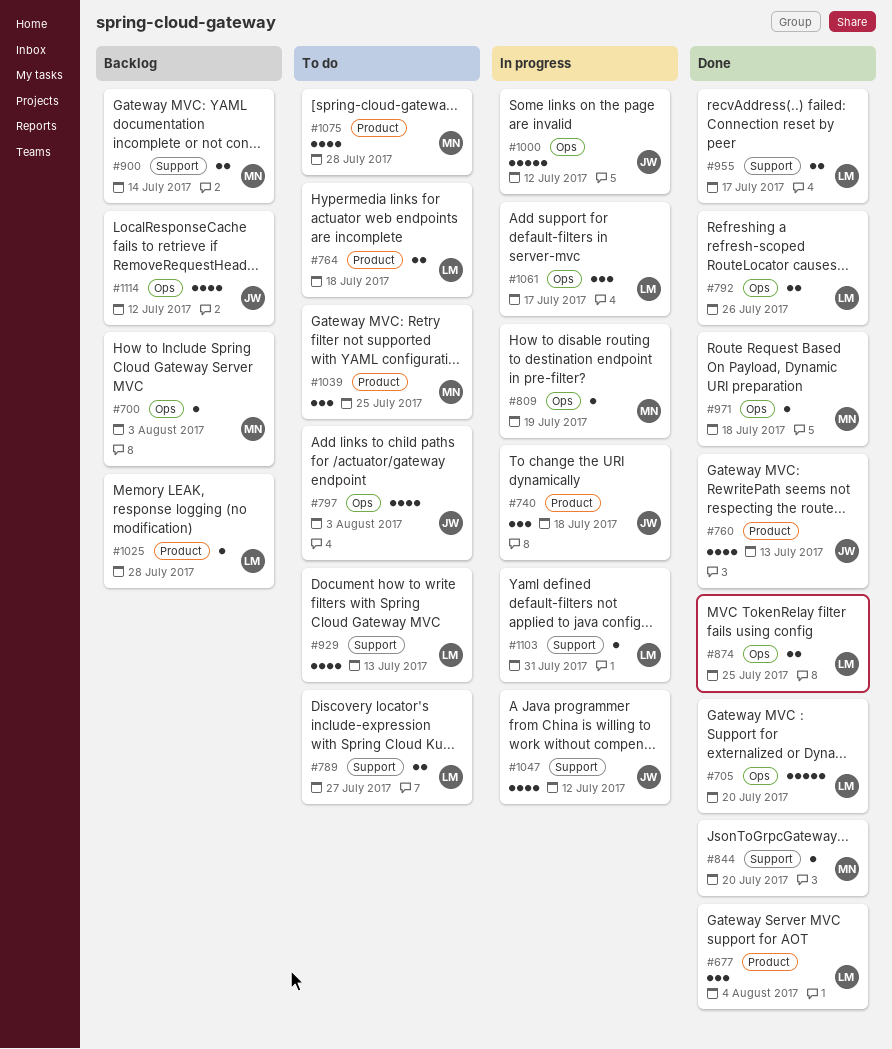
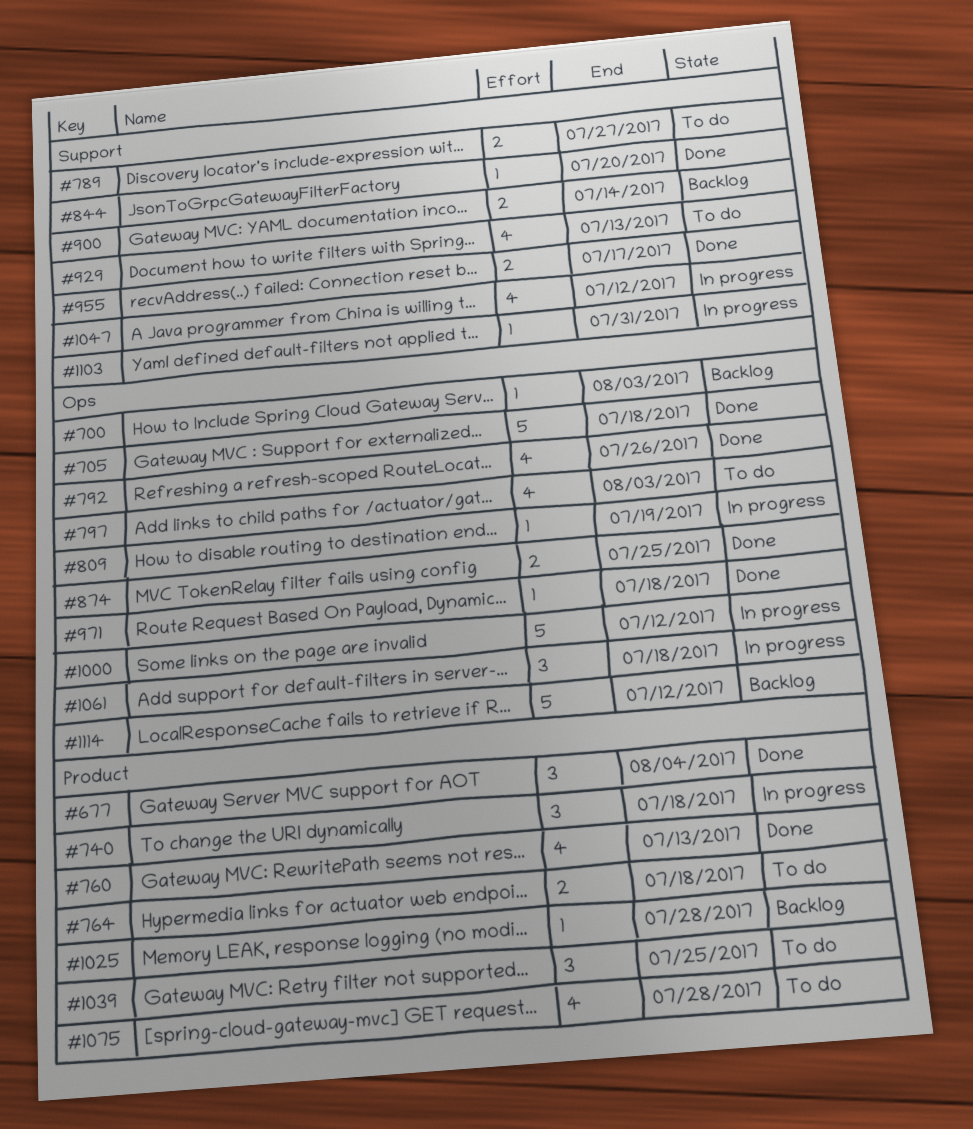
#705, due: Jul 20 -> Jul 18
#792, estimate: 2 -> 4
#1061, due: Jul 17 -> Jul 18
#1114, estimate: 4 -> 5

